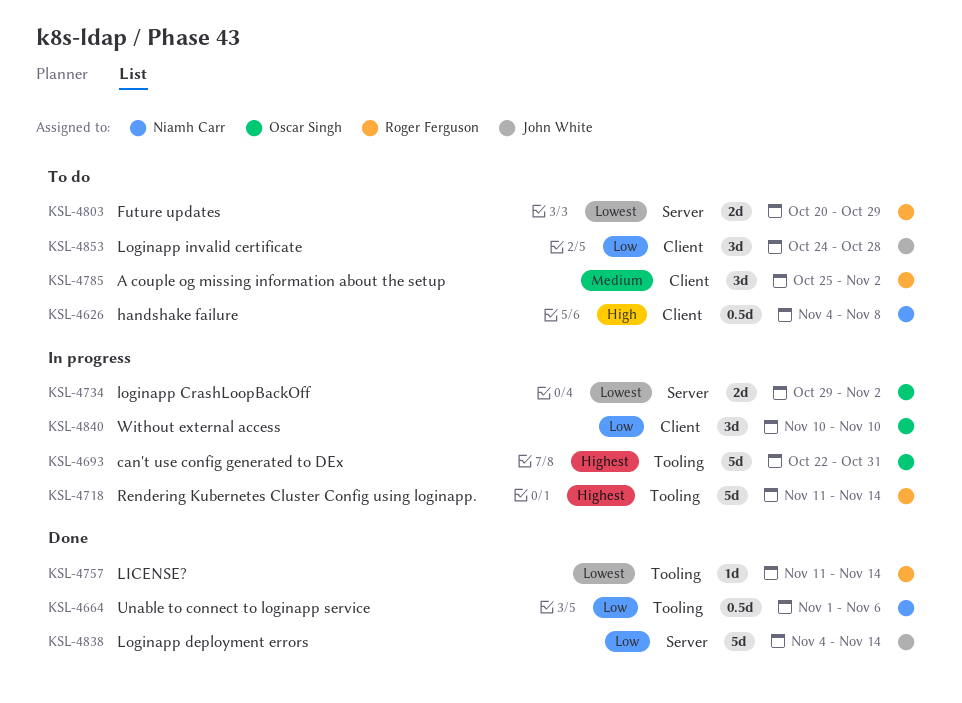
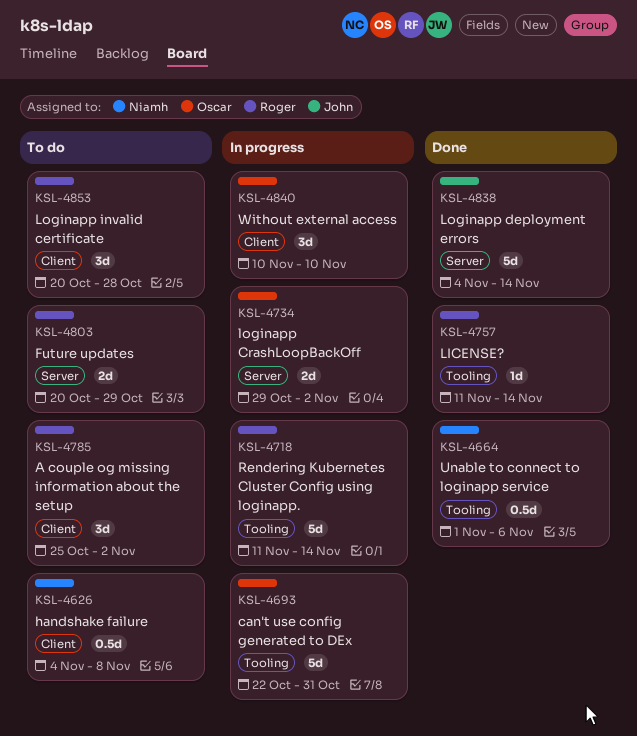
KSL-4853, owner: John White -> Roger Ferguson
KSL-4853, start: Oct 24 -> Oct 20

